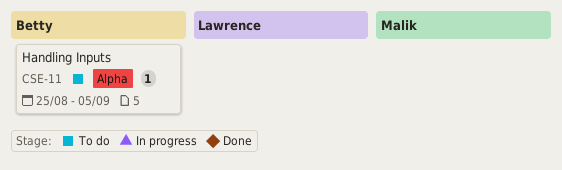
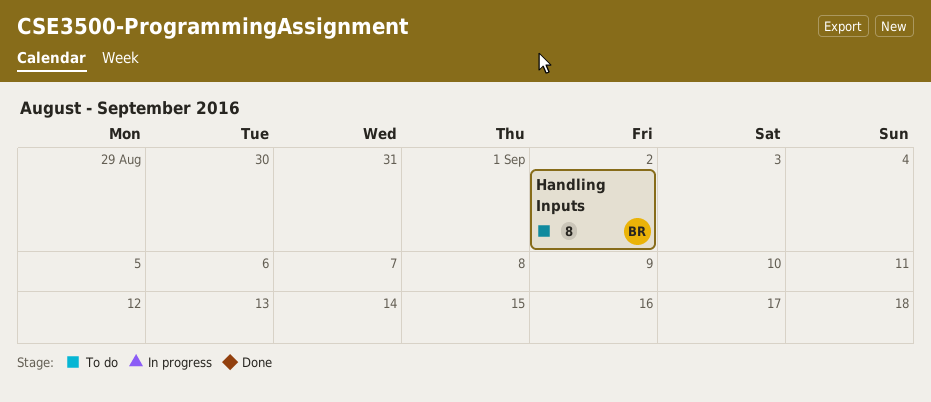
Handling Inputs, estimate: 1 -> 8
Handling Inputs, due: Sep 5 -> Sep 2

